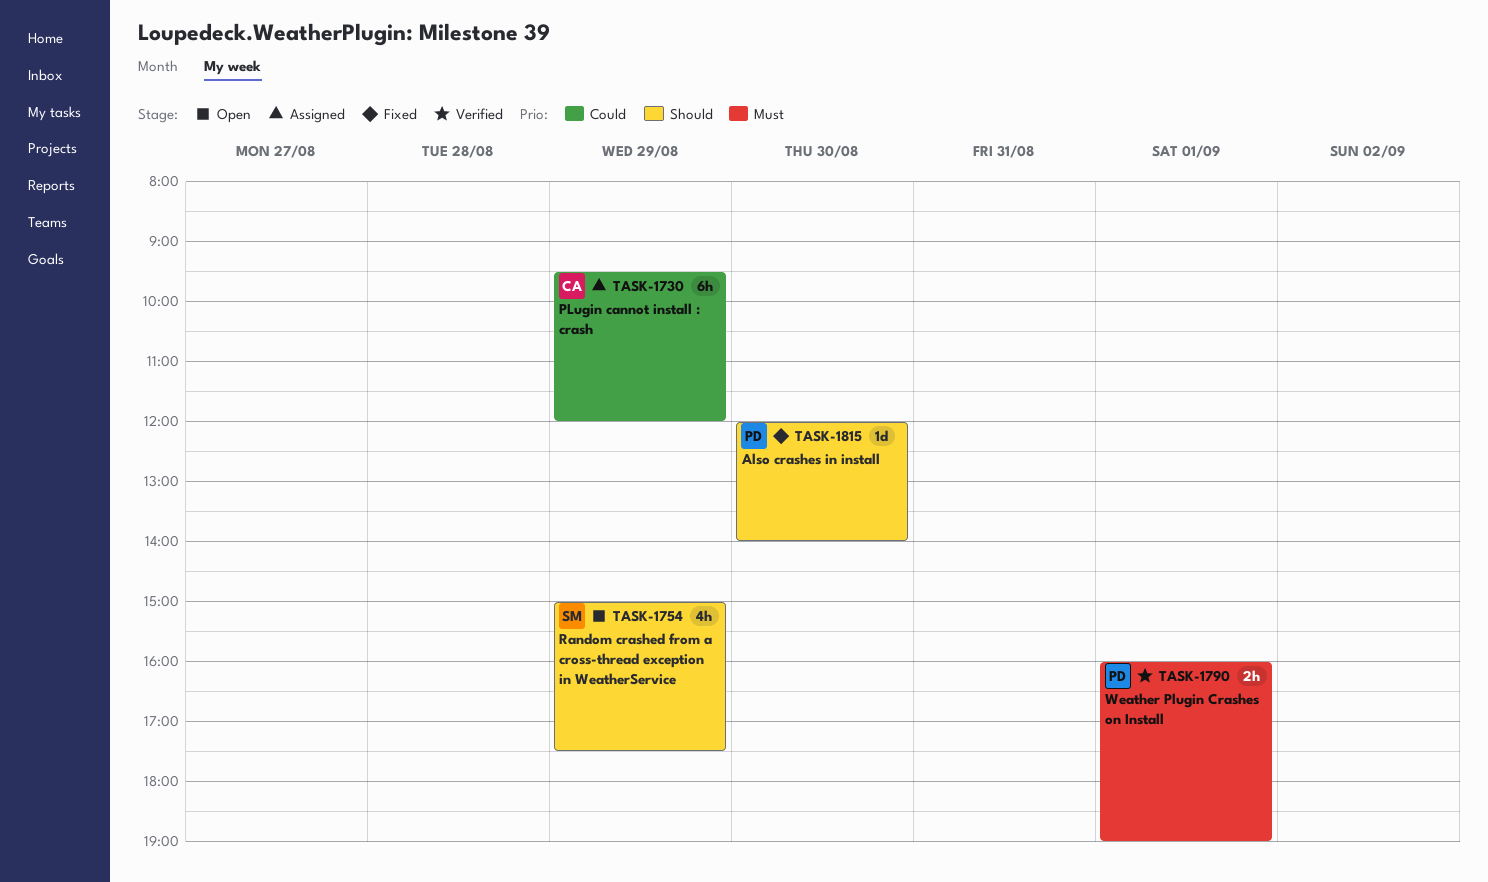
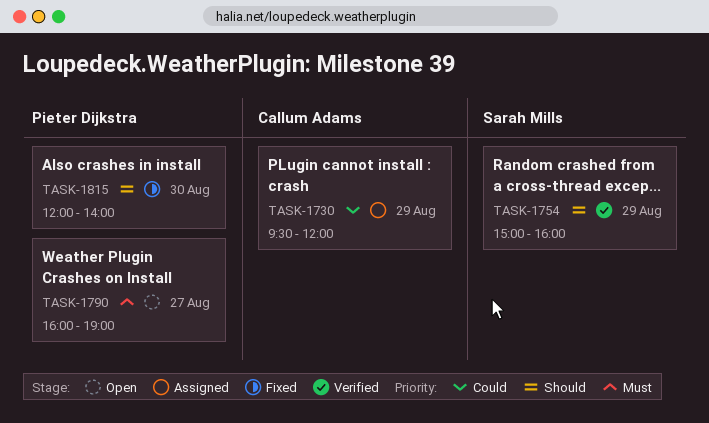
TASK-1754, status: Open -> Verified
TASK-1754, ends: 17:30 -> 16:00
TASK-1790, status: Verified -> Open
TASK-1790, day: Sep 1 -> Aug 27

